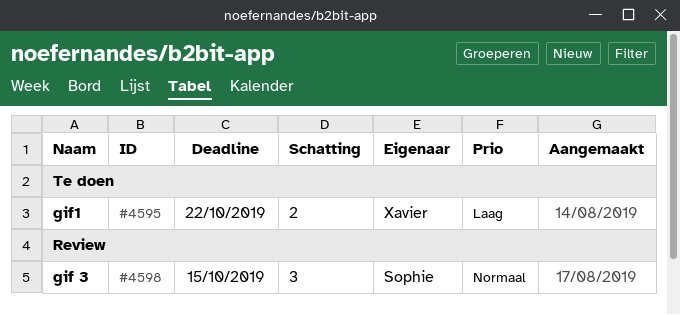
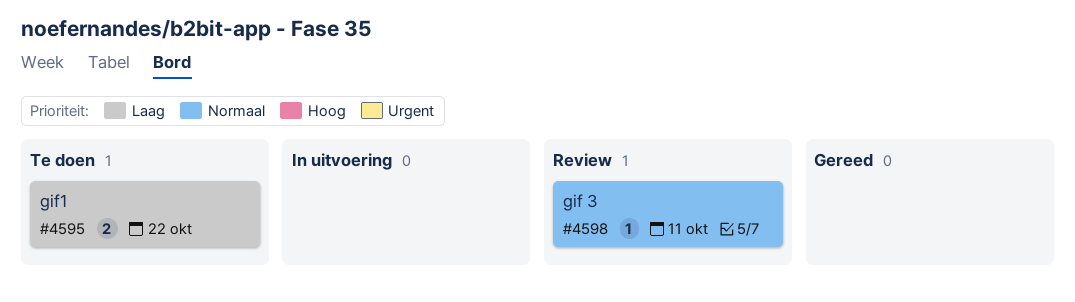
#4598, estimate: 3 -> 1
#4598, due: Oct 15 -> Oct 11

